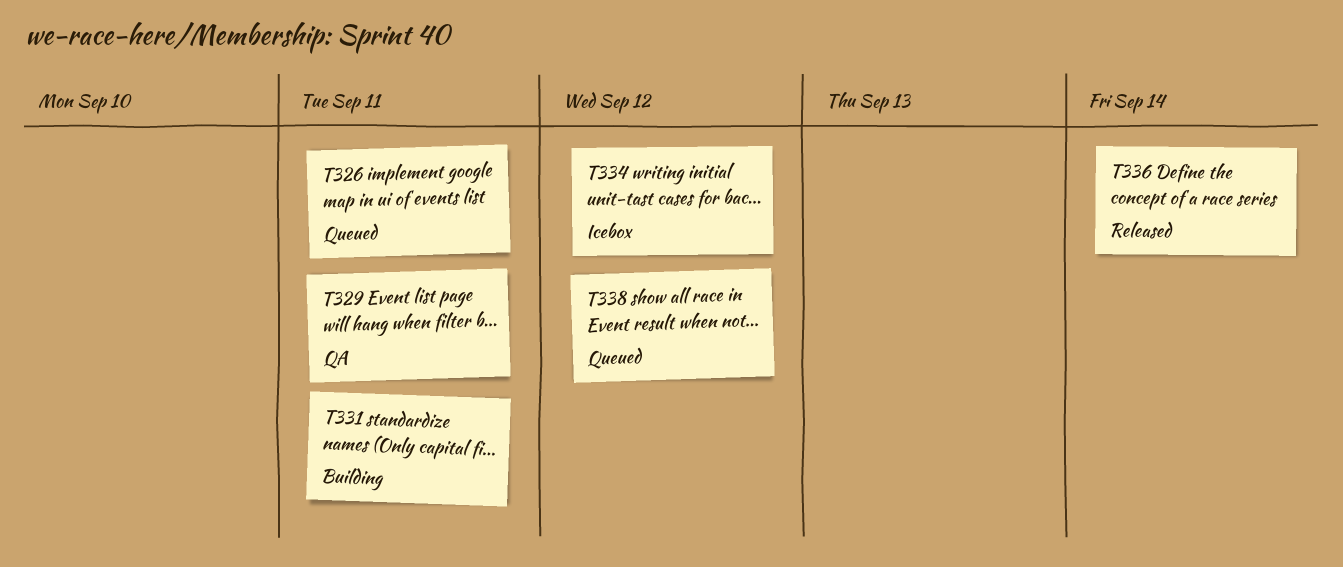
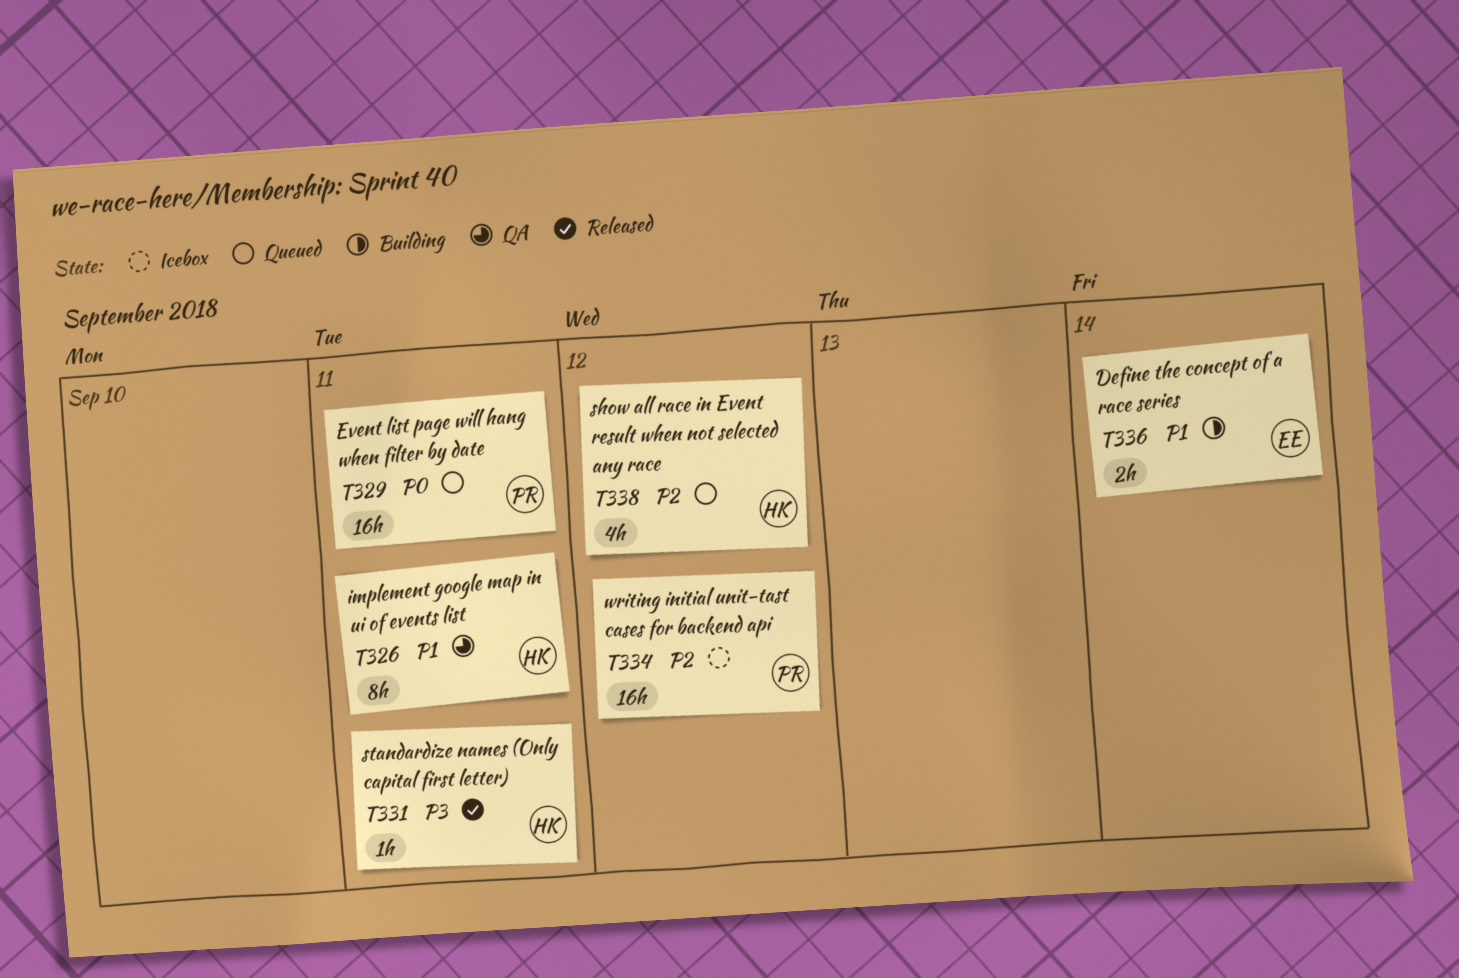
T326, status: Queued -> QA
T329, status: QA -> Queued
T331, status: Building -> Released
T336, status: Released -> Building

